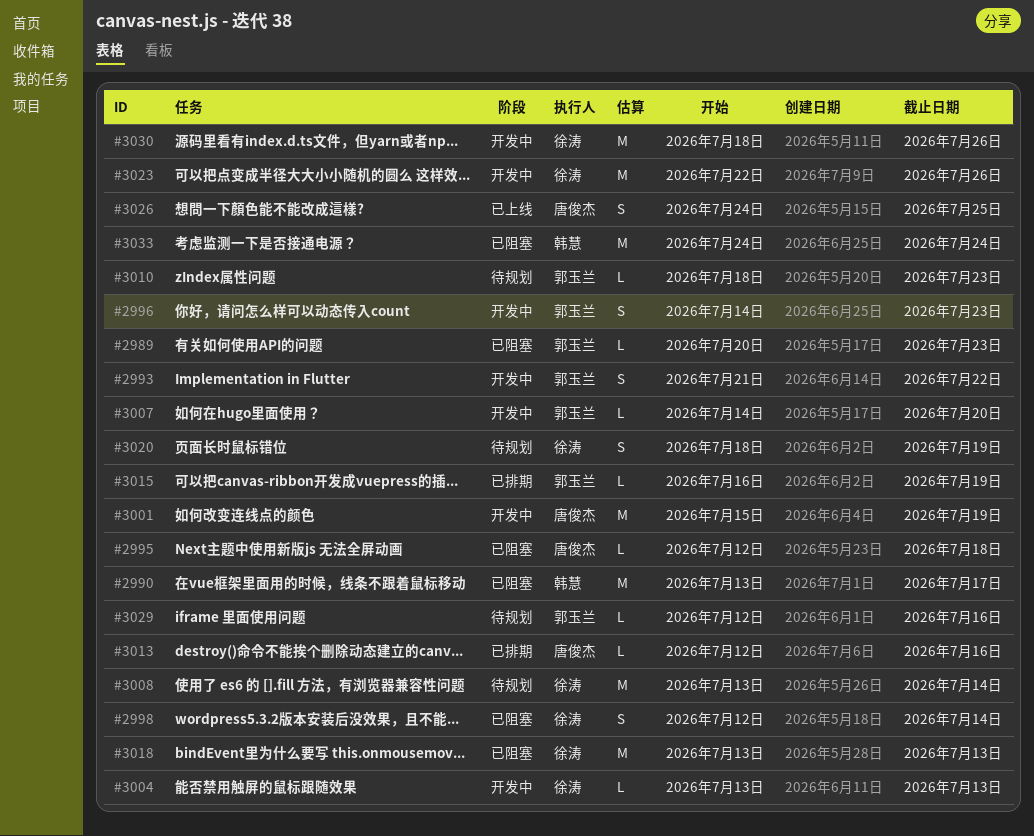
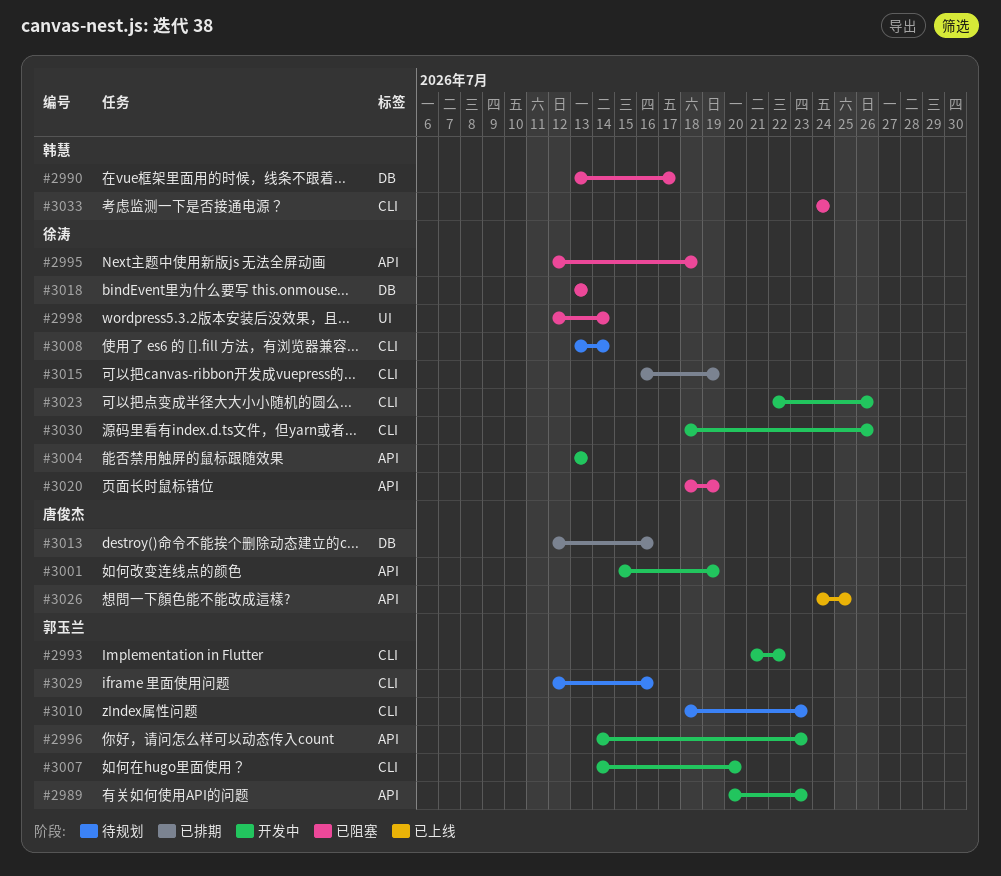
#2989, status: 已阻塞 -> 开发中
#2995, owner: 唐俊杰 -> 徐涛
#3015, owner: 郭玉兰 -> 徐涛
#3020, status: 待规划 -> 已阻塞

